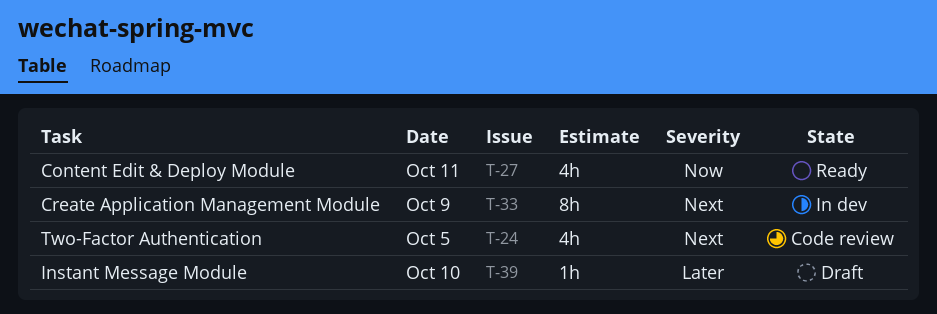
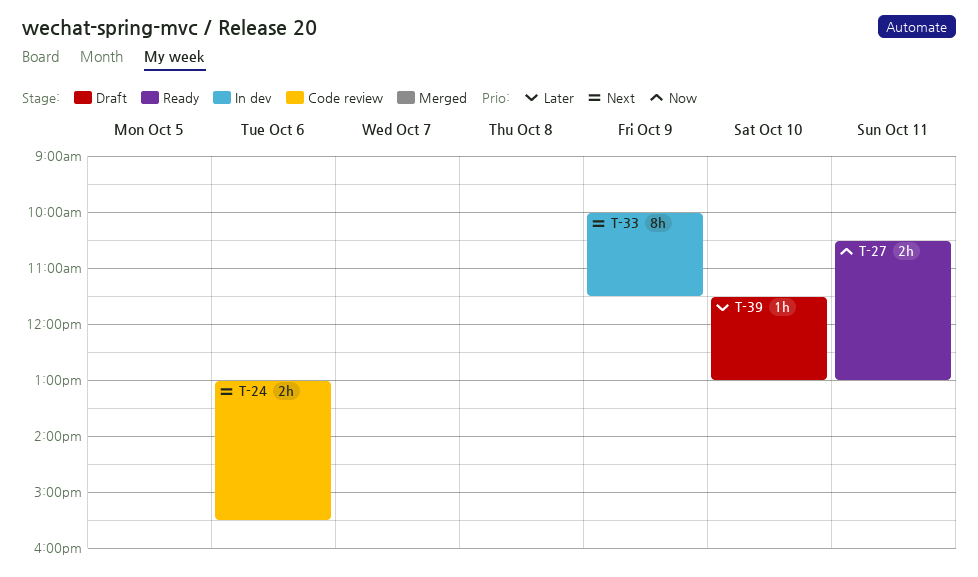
T-24, estimate: 4h -> 2h
T-24, day: Oct 5 -> Oct 6
T-27, estimate: 4h -> 2h

